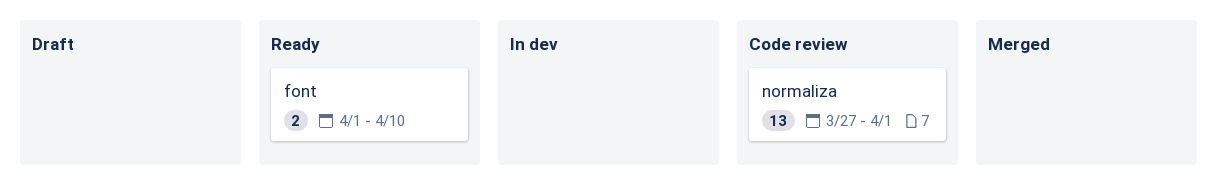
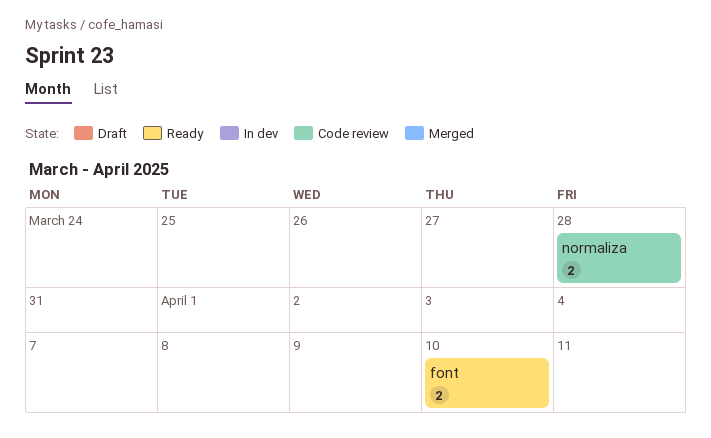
normaliza, estimate: 13 -> 2
normaliza, due: Apr 1 -> Mar 28

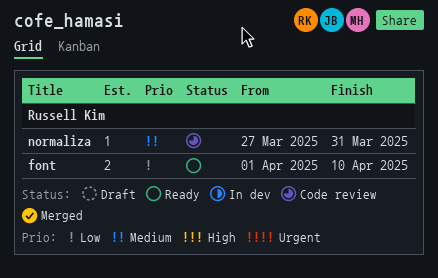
normaliza, estimate: 2 -> 1
normaliza, due: Mar 28 -> Mar 31

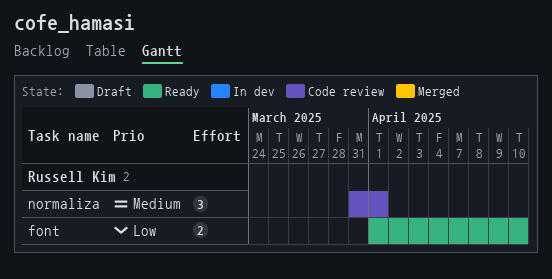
normaliza, estimate: 1 -> 3
normaliza, start: Mar 27 -> Mar 31
normaliza, due: Mar 31 -> Apr 1

